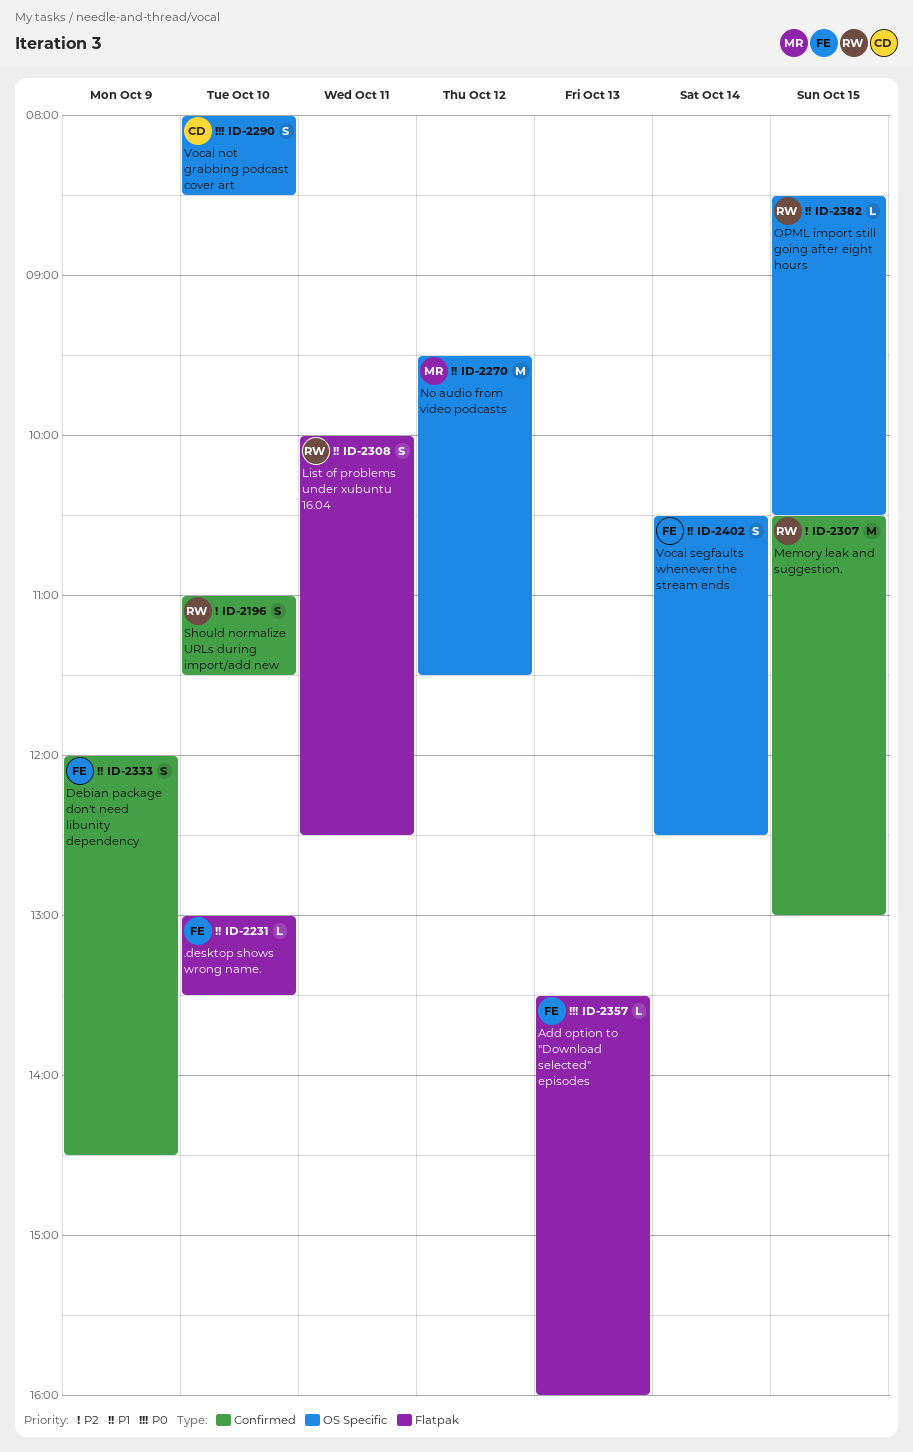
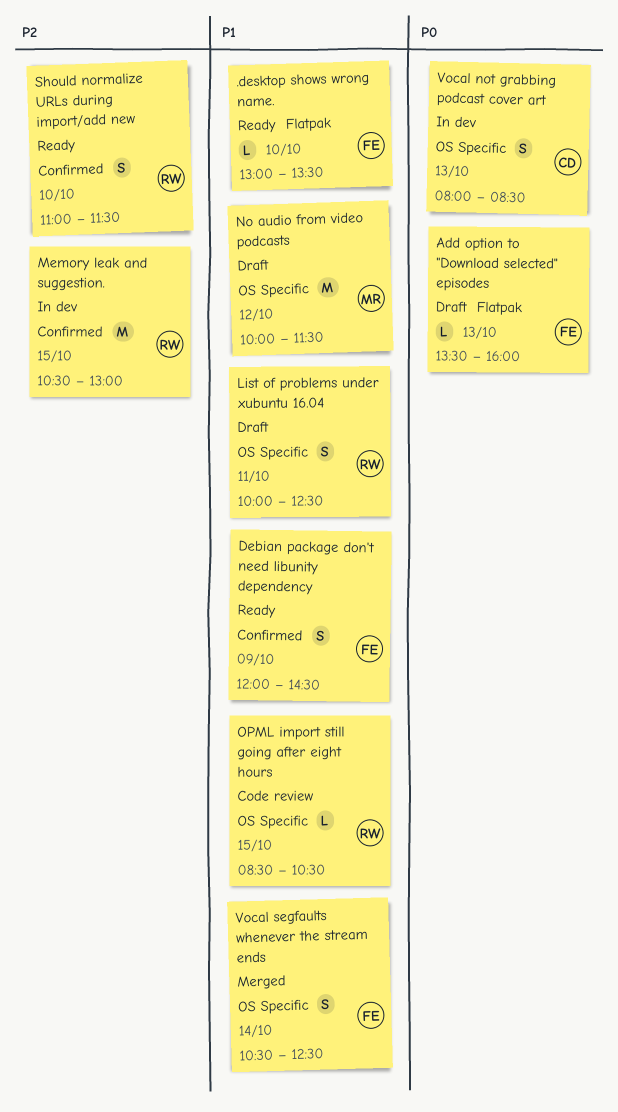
List of problems under xubuntu 16.04, label: Flatpak -> OS Specific
No audio from video podcasts, begins: 09:30 -> 10:00
Vocal not grabbing podcast cover art, day: Oct 10 -> Oct 13

